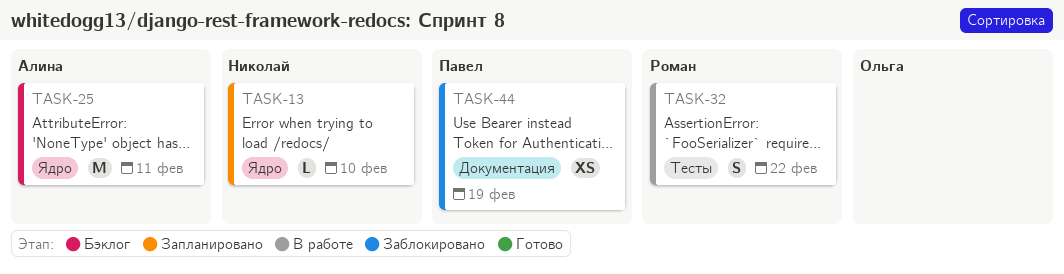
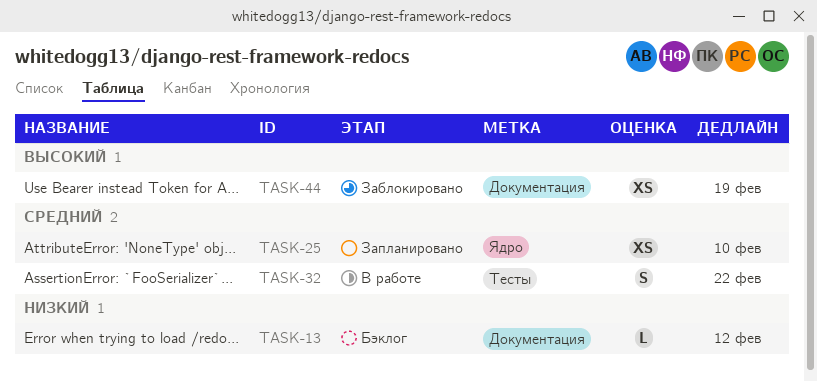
TASK-13, status: Запланировано -> Бэклог
TASK-13, label: Ядро -> Документация
TASK-13, due: Feb 10 -> Feb 12
TASK-25, status: Бэклог -> Запланировано
TASK-25, estimate: M -> XS
TASK-25, due: Feb 11 -> Feb 10

